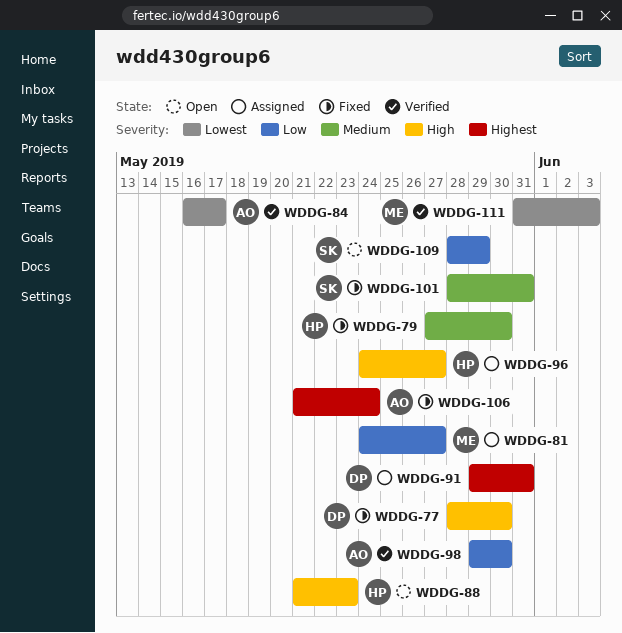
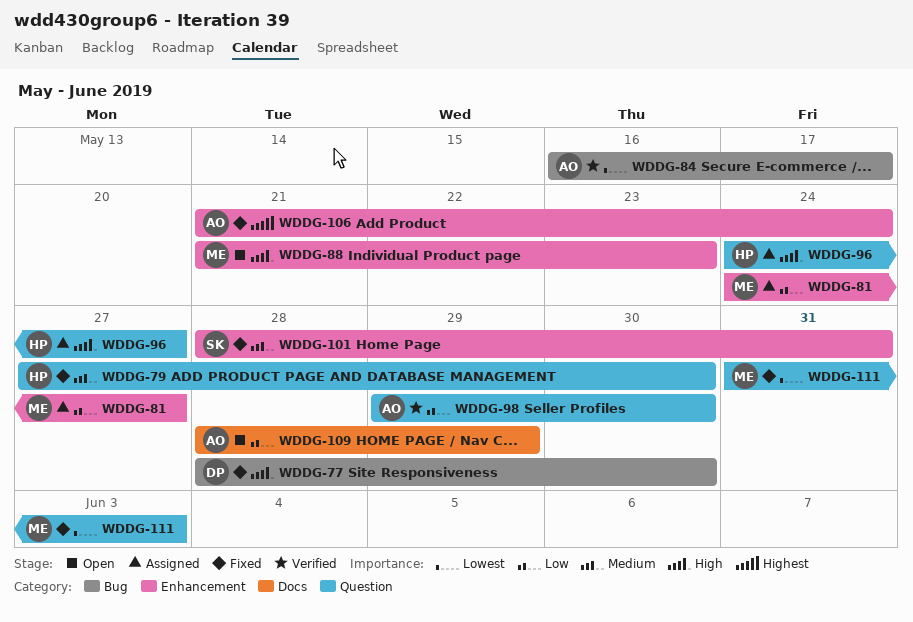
WDDG-88, owner: HP -> ME
WDDG-91: present -> none
WDDG-109, owner: SK -> AO
WDDG-111, status: Verified -> Fixed

